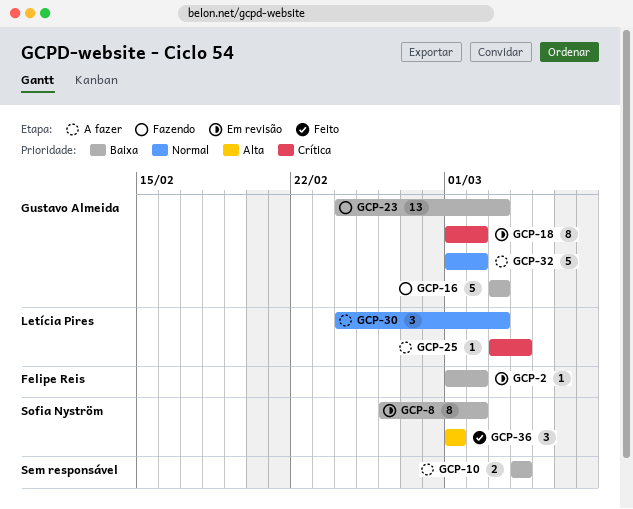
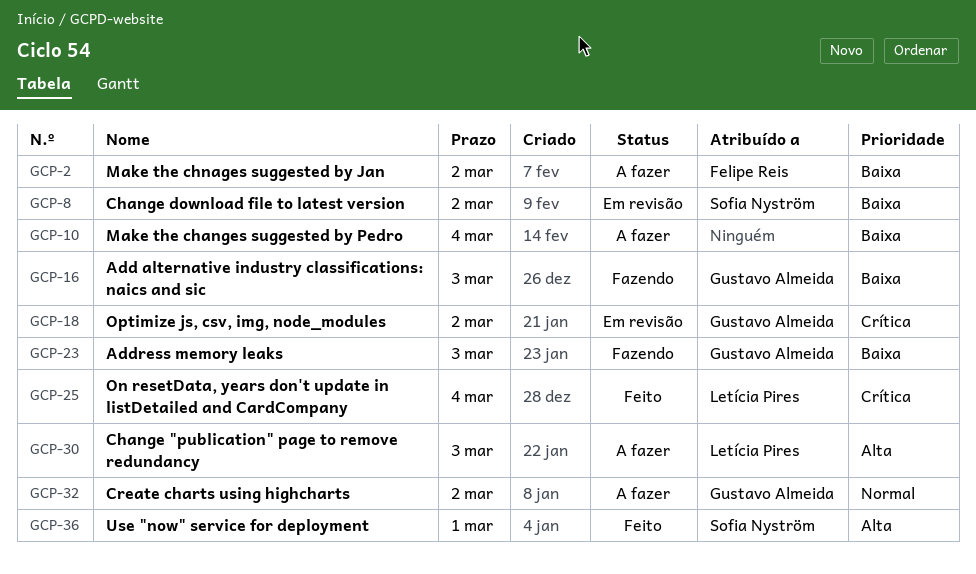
GCP-2, status: Em revisão -> A fazer
GCP-25, status: A fazer -> Feito
GCP-30, priority: Normal -> Alta

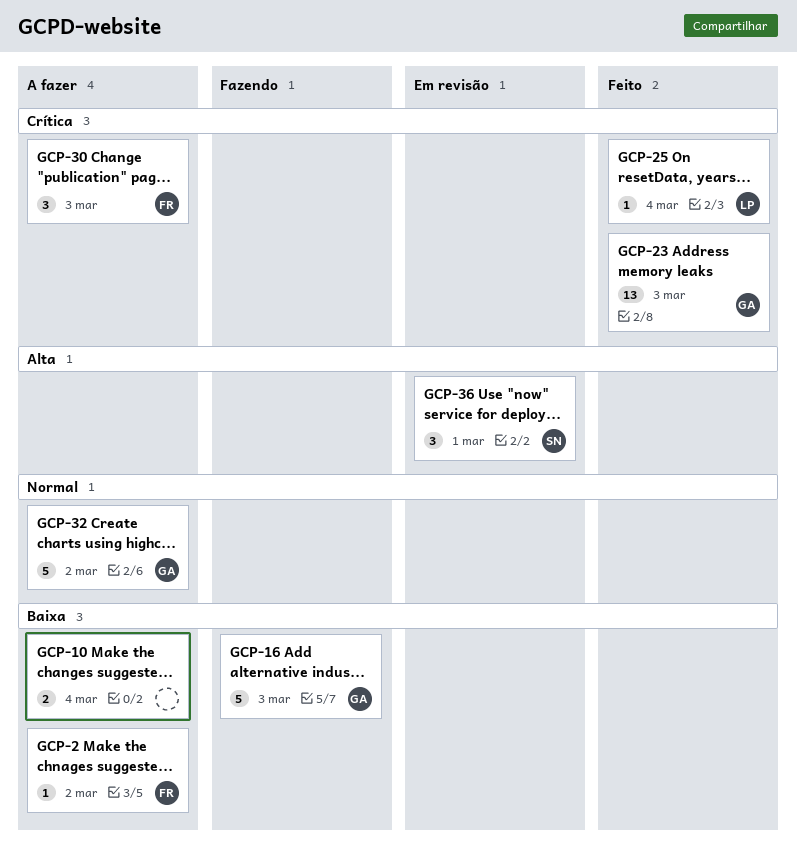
GCP-8: present -> none
GCP-18: present -> none
GCP-23, status: Fazendo -> Feito
GCP-23, priority: Baixa -> Crítica
GCP-30, owner: Letícia Pires -> Felipe Reis
GCP-30, priority: Alta -> Crítica
GCP-36, status: Feito -> Em revisão

